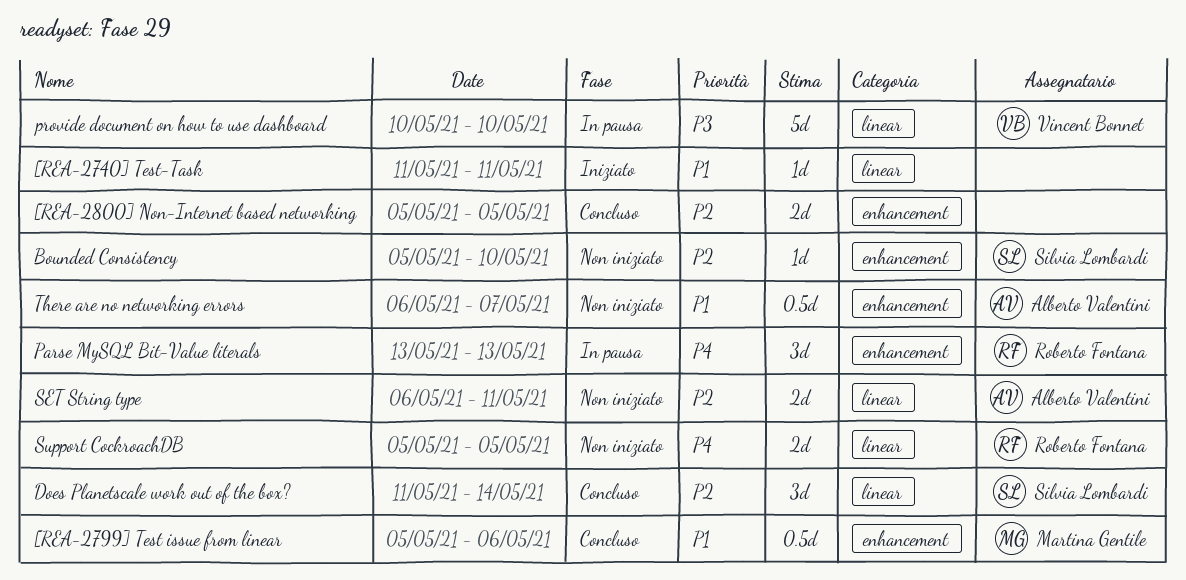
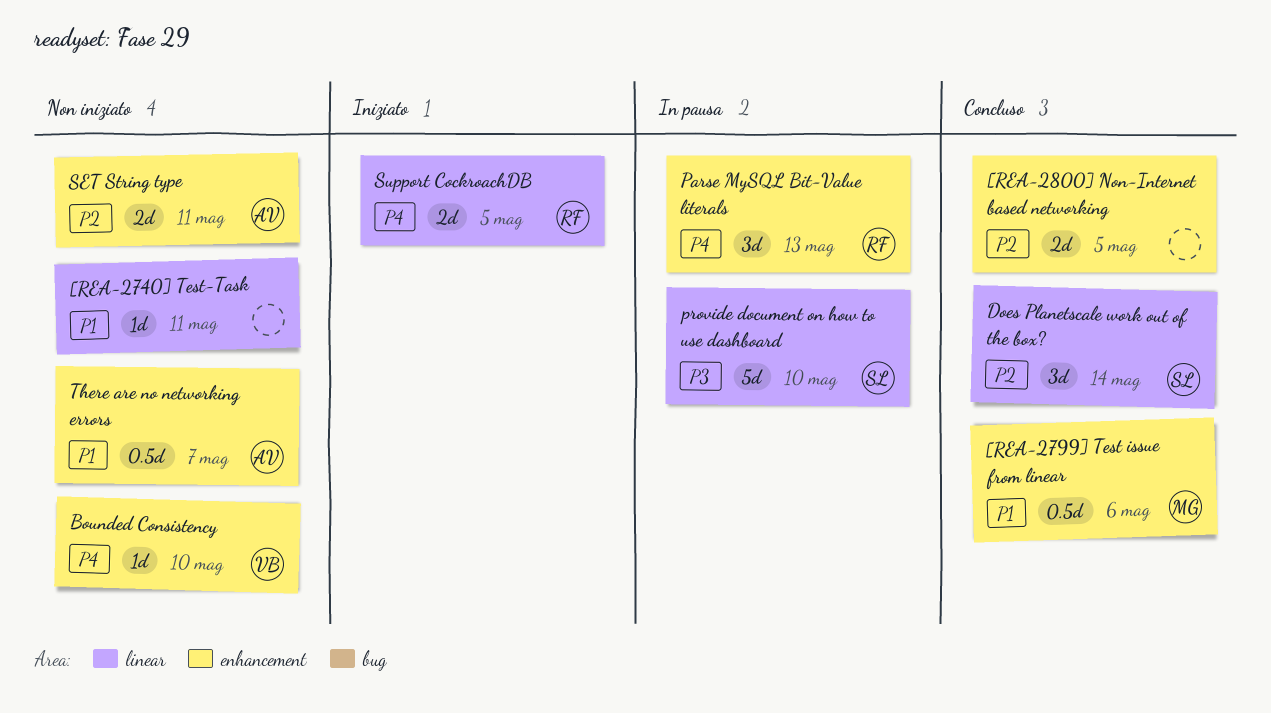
[REA-2740] Test-Task, status: Iniziato -> Non iniziato
Bounded Consistency, owner: Silvia Lombardi -> Vincent Bonnet
Bounded Consistency, priority: P2 -> P4
provide document on how to use dashboard, owner: Vincent Bonnet -> Silvia Lombardi
SET String type, label: linear -> enhancement
Support CockroachDB, status: Non iniziato -> Iniziato

